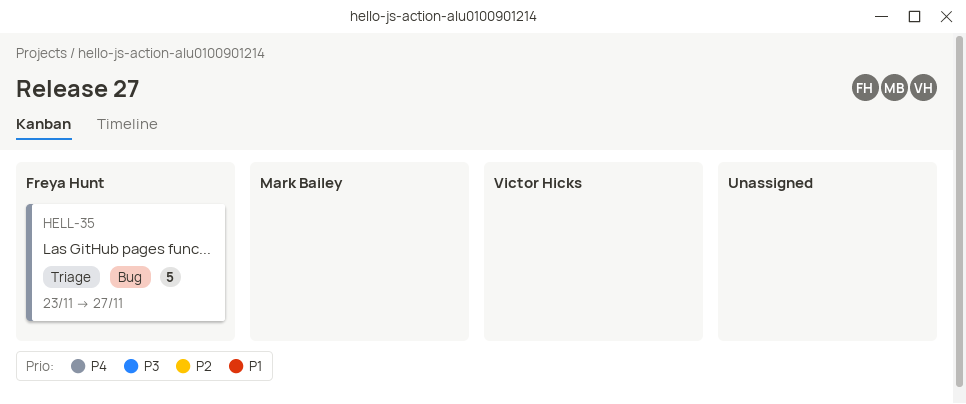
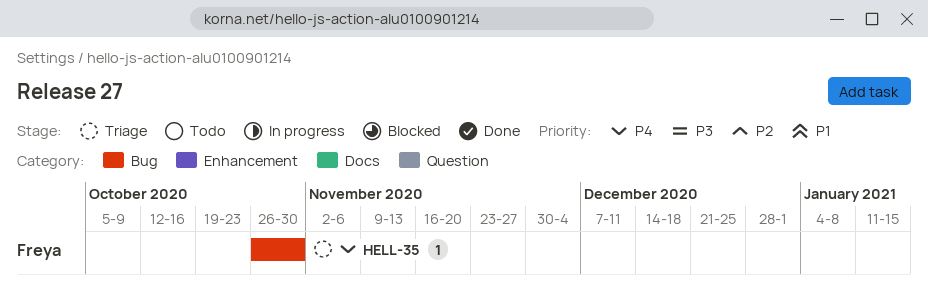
HELL-35, estimate: 5 -> 1
HELL-35, start: Nov 23 -> Oct 26
HELL-35, due: Nov 27 -> Oct 30

